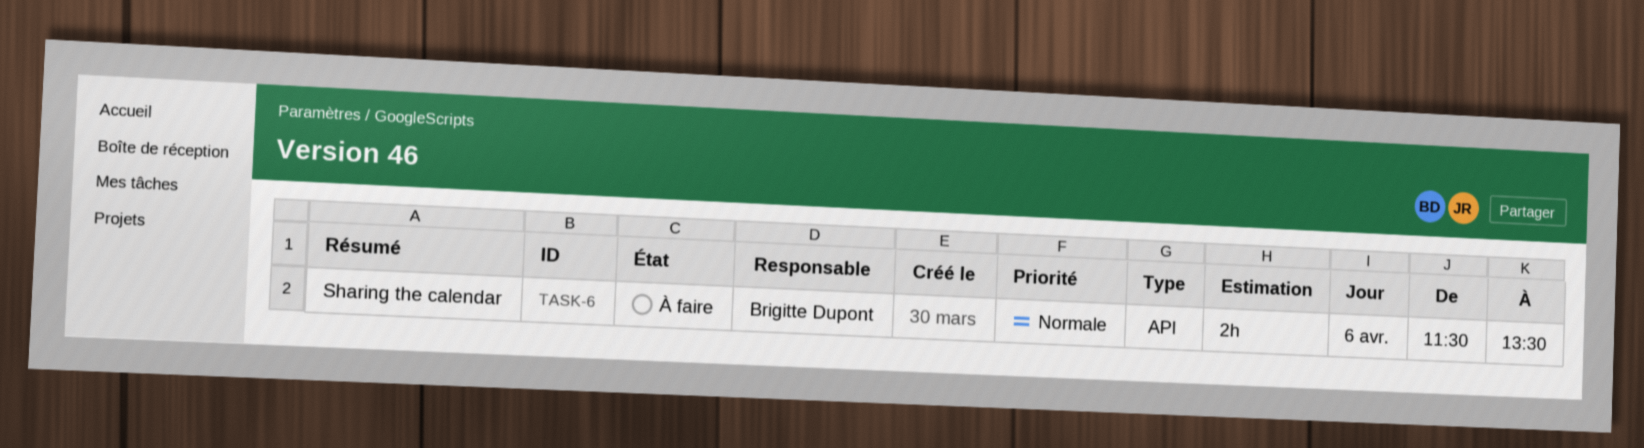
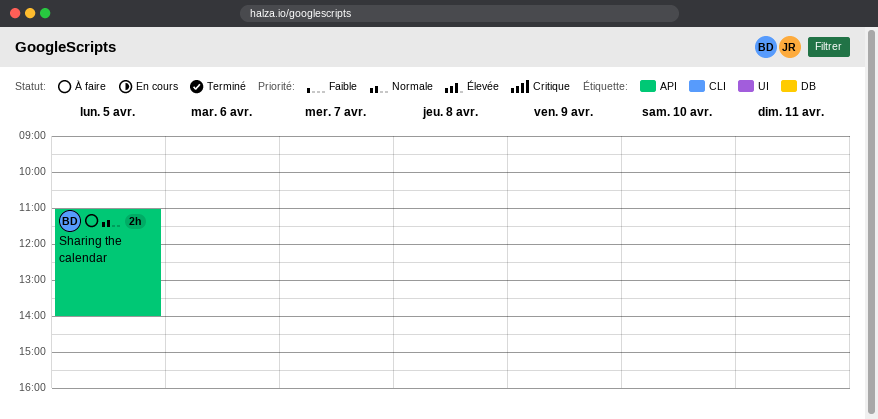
Sharing the calendar, day: Apr 6 -> Apr 5
Sharing the calendar, begins: 11:30 -> 11:00
Sharing the calendar, ends: 13:30 -> 14:00

